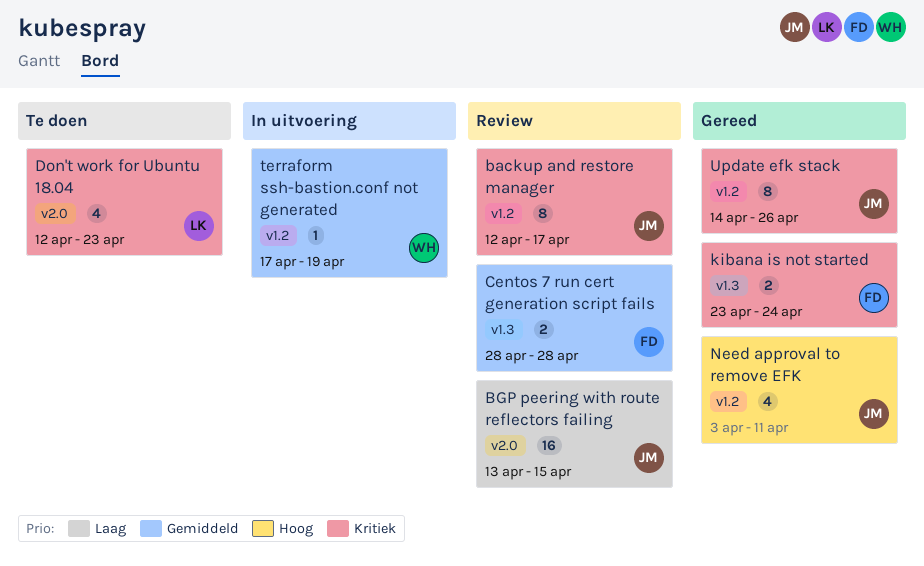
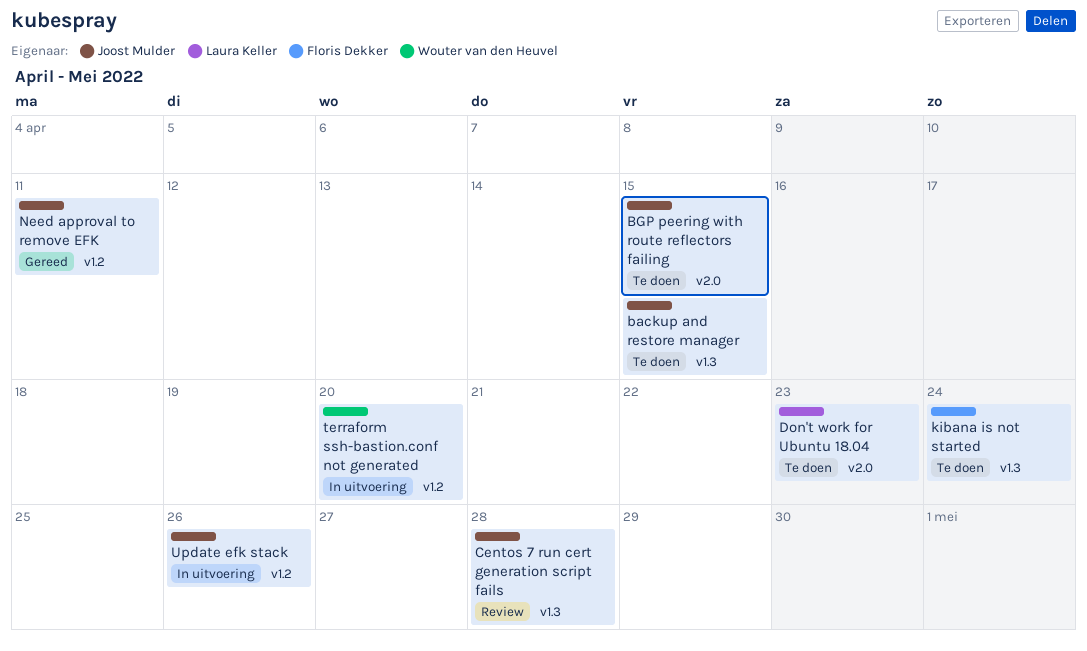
backup and restore manager, status: Review -> Te doen
backup and restore manager, label: v1.2 -> v1.3
backup and restore manager, due: Apr 17 -> Apr 15
BGP peering with route reflectors failing, status: Review -> Te doen
Centos 7 run cert generation script fails, owner: Floris Dekker -> Joost Mulder
kibana is not started, status: Gereed -> Te doen
terraform ssh-bastion.conf not generated, due: Apr 19 -> Apr 20
Update efk stack, status: Gereed -> In uitvoering

